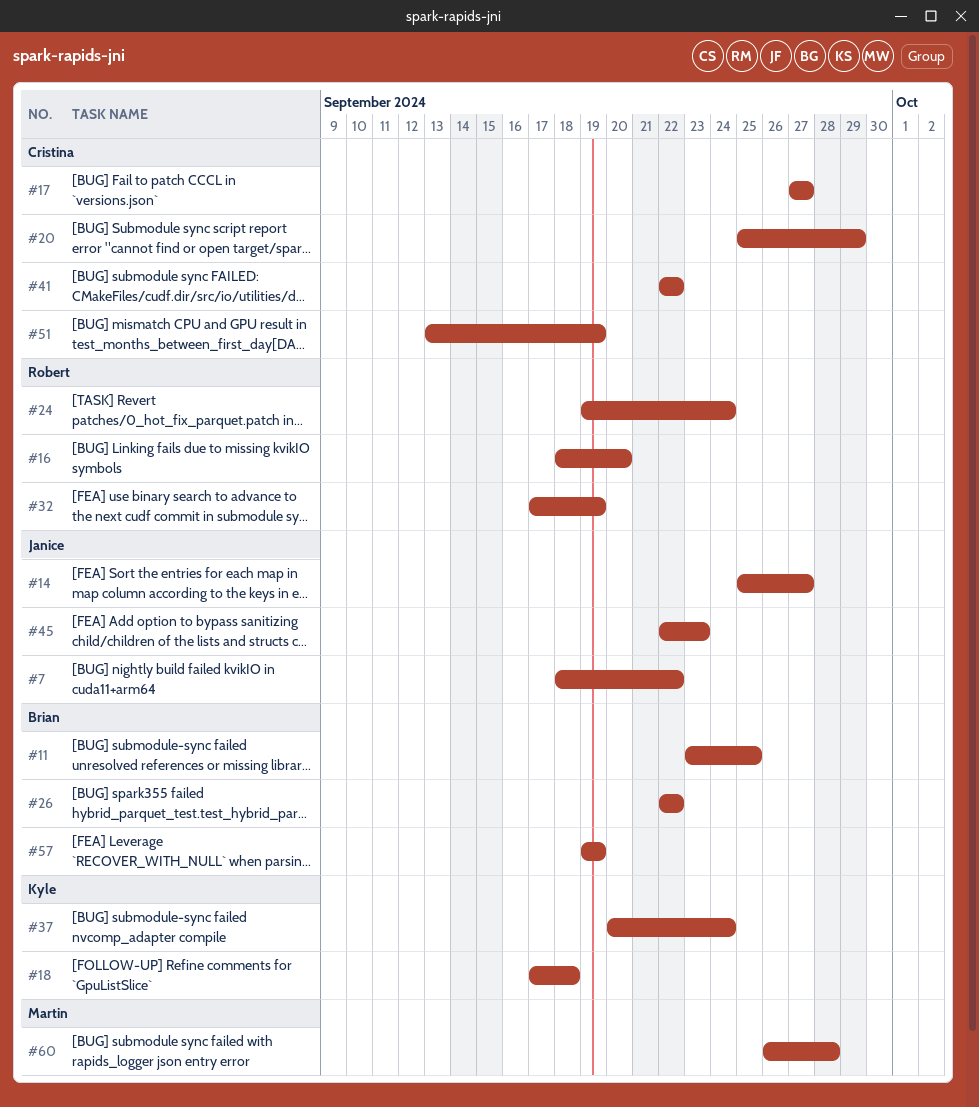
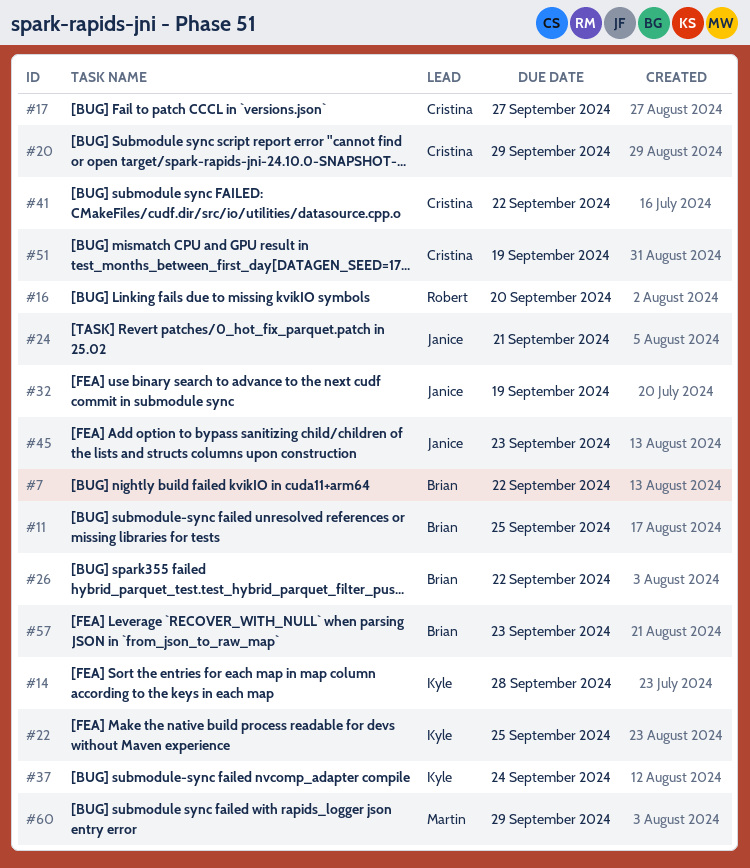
#7, owner: Janice -> Brian
#14, owner: Janice -> Kyle
#14, due: Sep 27 -> Sep 28
#18: present -> none
#22: none -> present
#24, owner: Robert -> Janice
#24, due: Sep 24 -> Sep 21
#32, owner: Robert -> Janice
#57, due: Sep 19 -> Sep 23
#60, due: Sep 28 -> Sep 29

